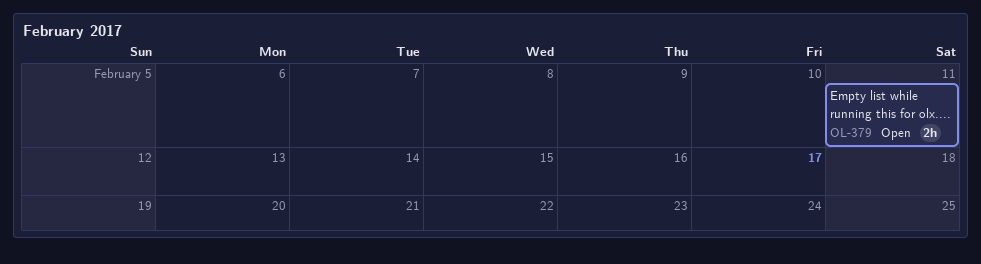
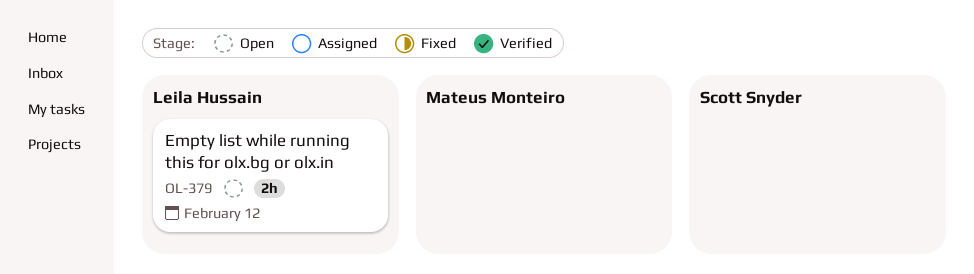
OL-379, due: Feb 11 -> Feb 12

